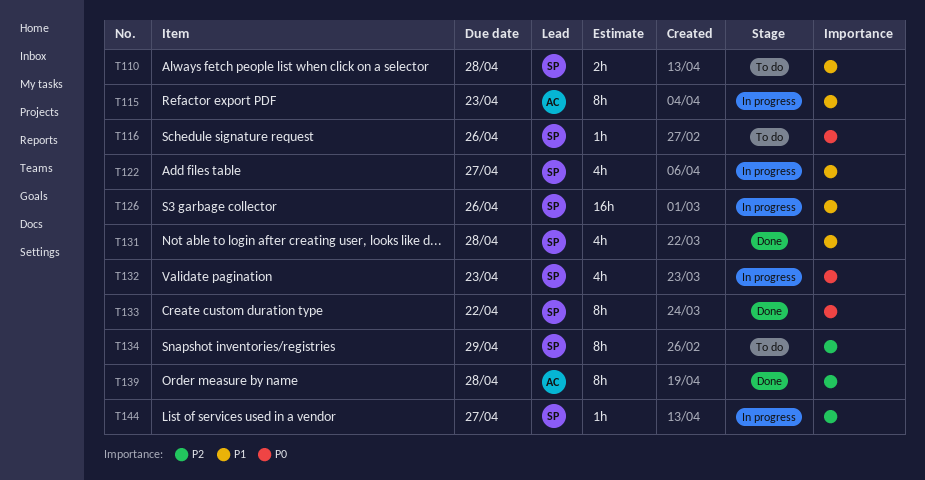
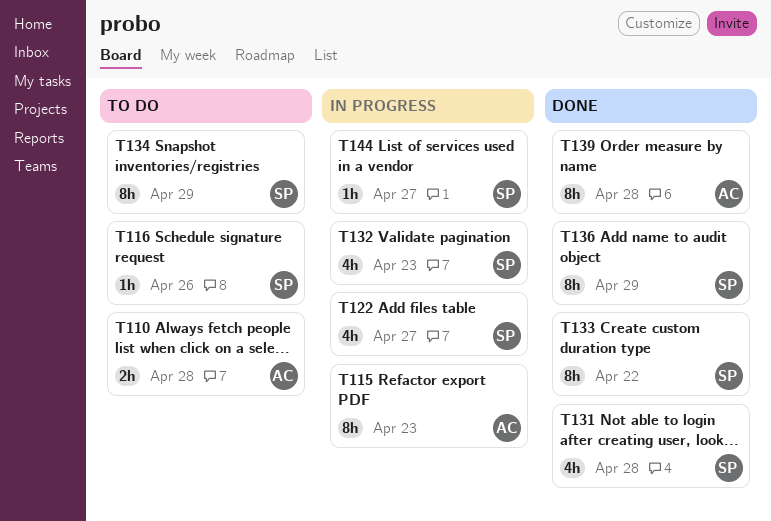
T110, owner: SP -> AC
T126: present -> none
T136: none -> present

